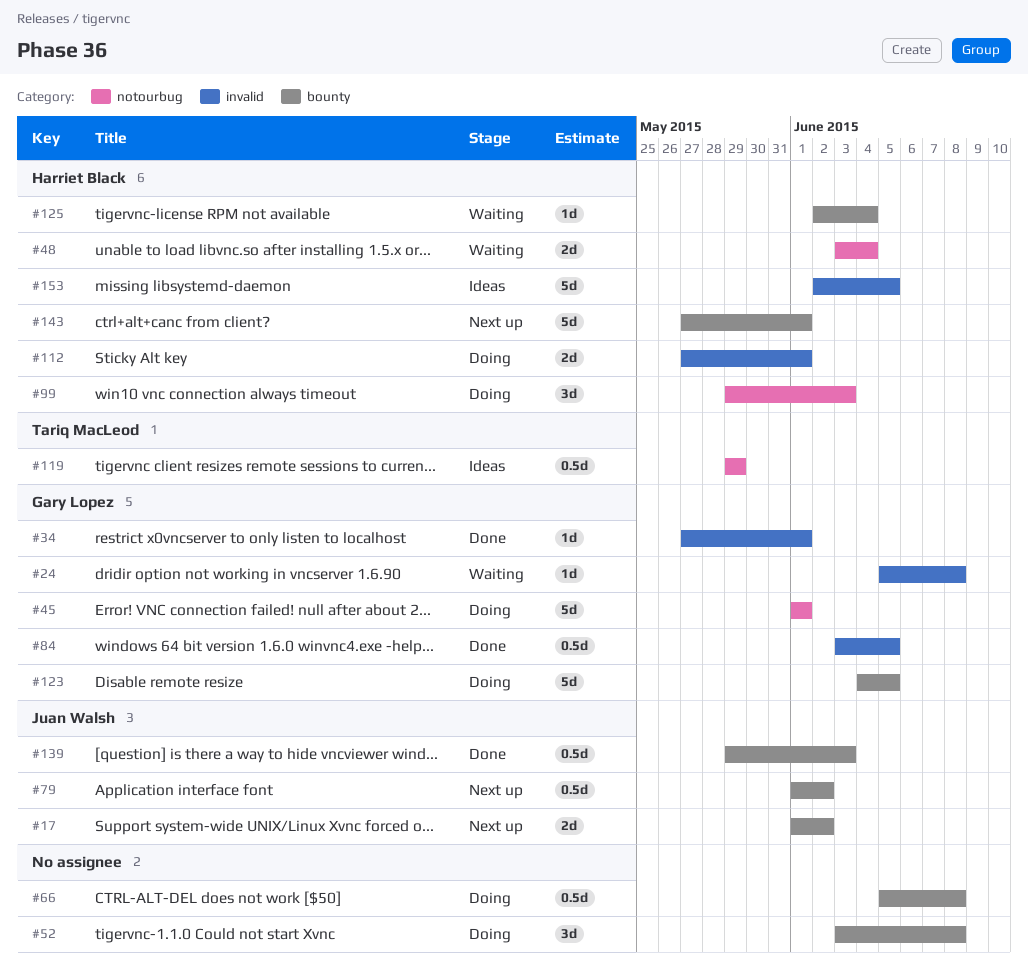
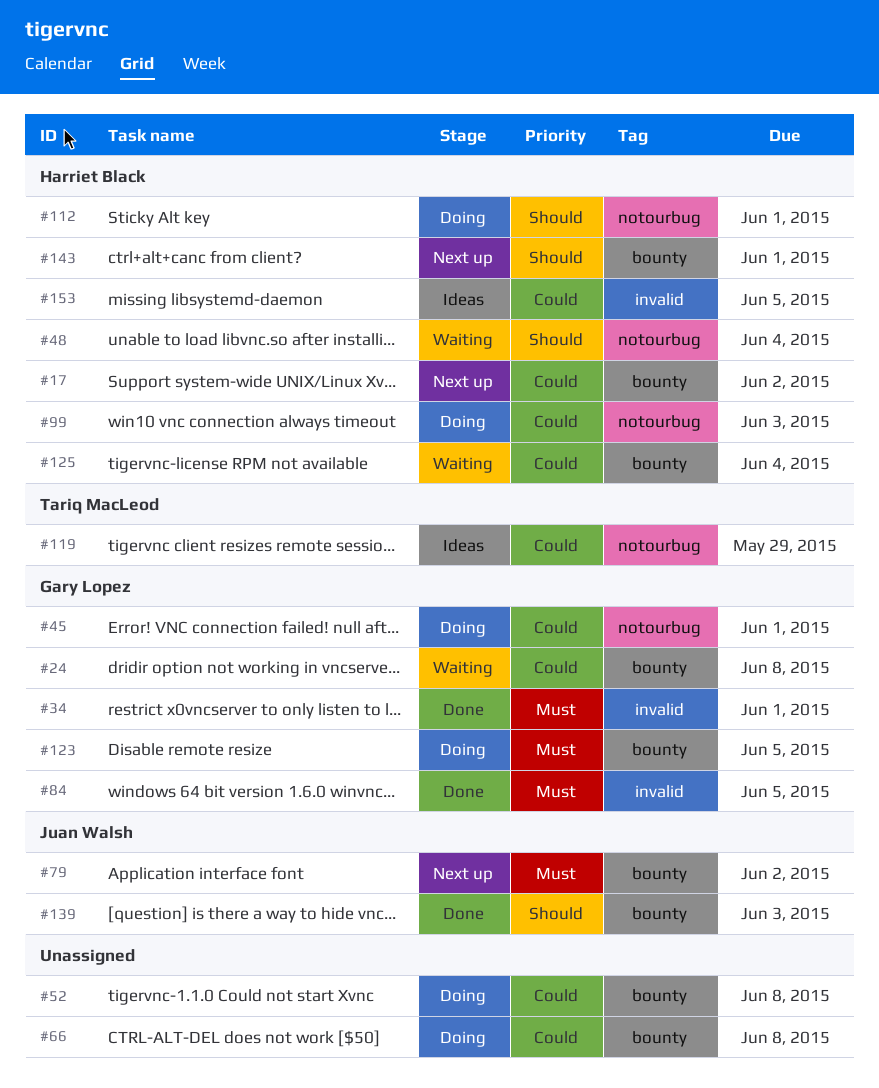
#17, owner: Juan Walsh -> Harriet Black
#24, label: invalid -> bounty
#112, label: invalid -> notourbug

